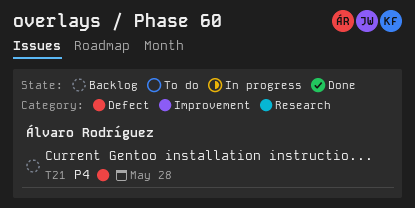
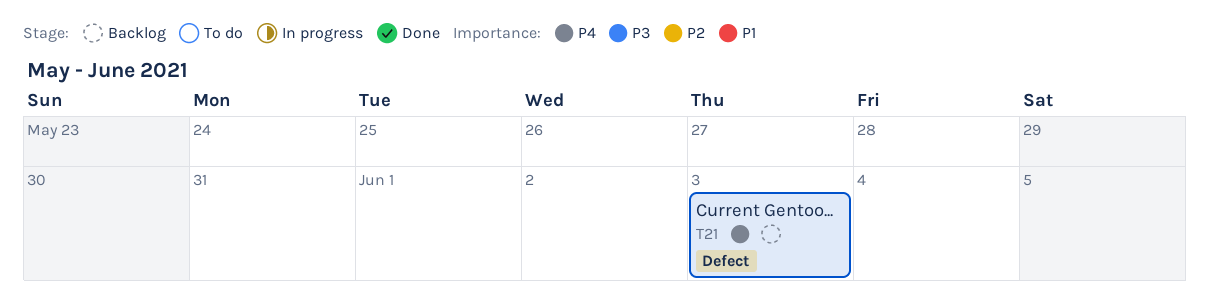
T21, due: May 28 -> Jun 3

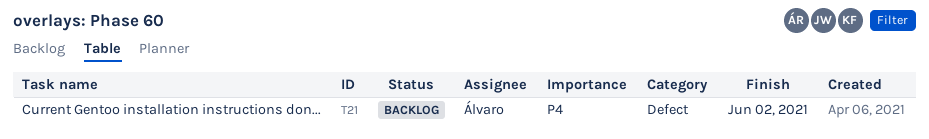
T21, due: Jun 3 -> Jun 2

